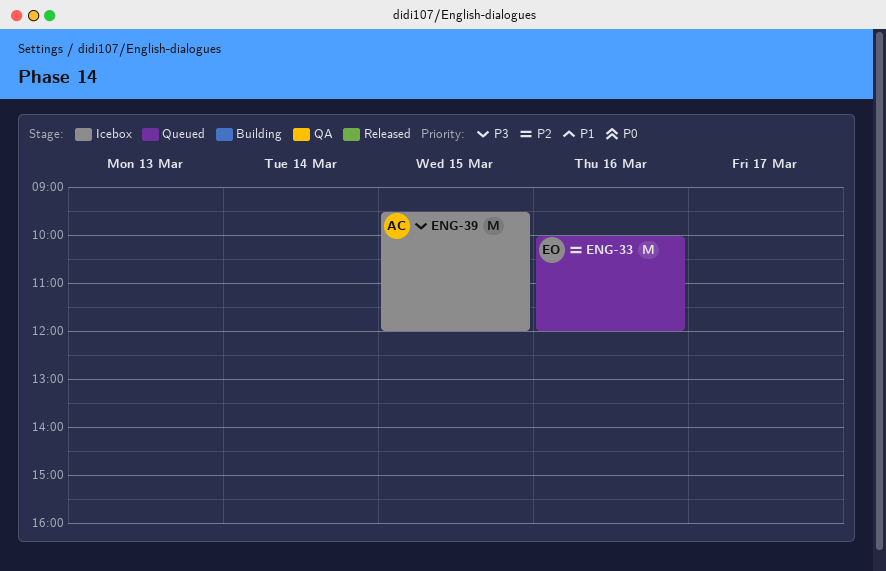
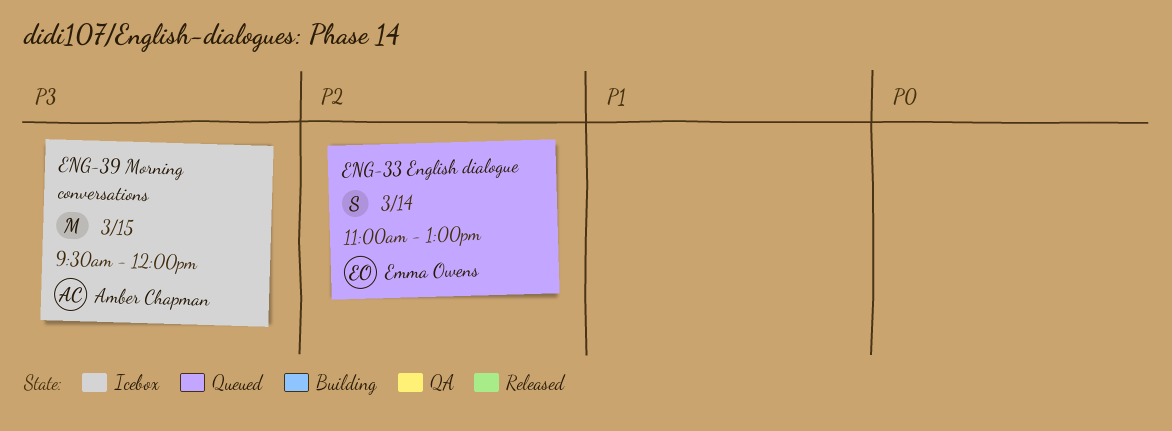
ENG-33, estimate: M -> S
ENG-33, day: Mar 16 -> Mar 14
ENG-33, begins: 10:00 -> 11:00
ENG-33, ends: 12:00 -> 13:00

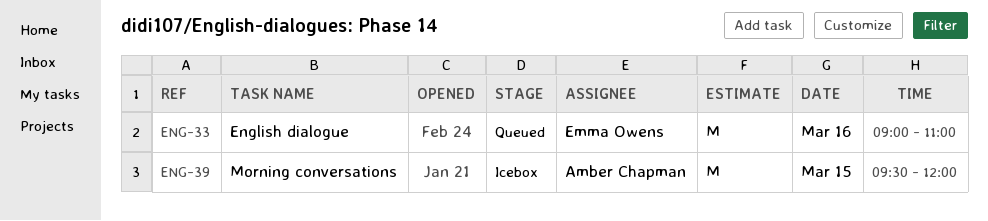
ENG-33, estimate: S -> M
ENG-33, day: Mar 14 -> Mar 16
ENG-33, begins: 11:00 -> 09:00
ENG-33, ends: 13:00 -> 11:00

